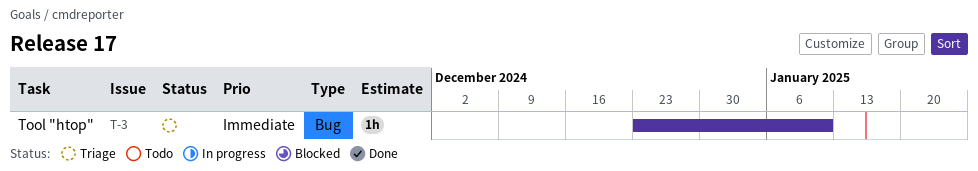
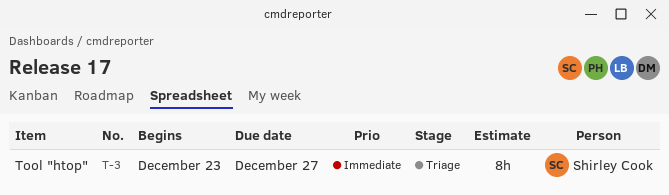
T-3, estimate: 1h -> 8h
T-3, due: Jan 10 -> Dec 27

